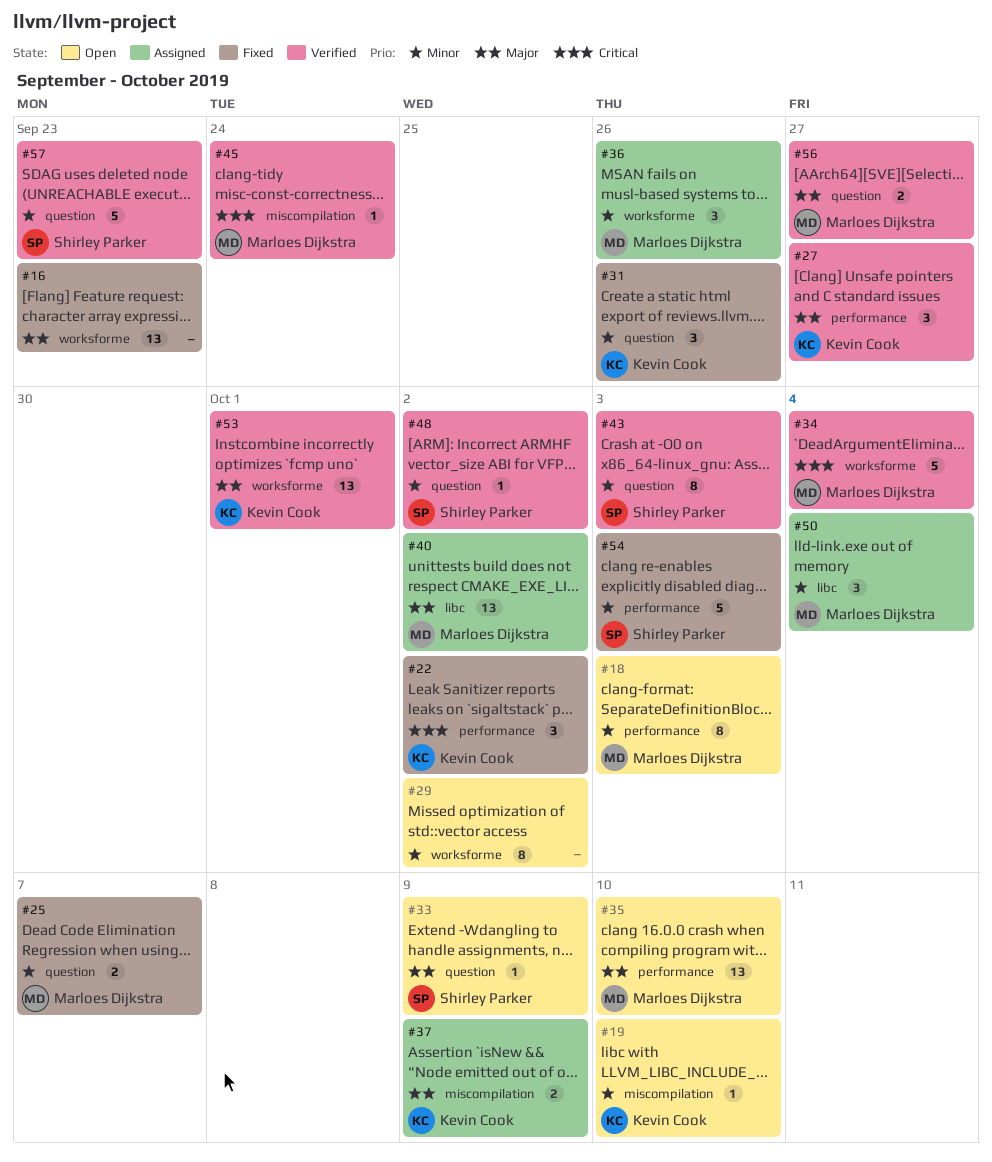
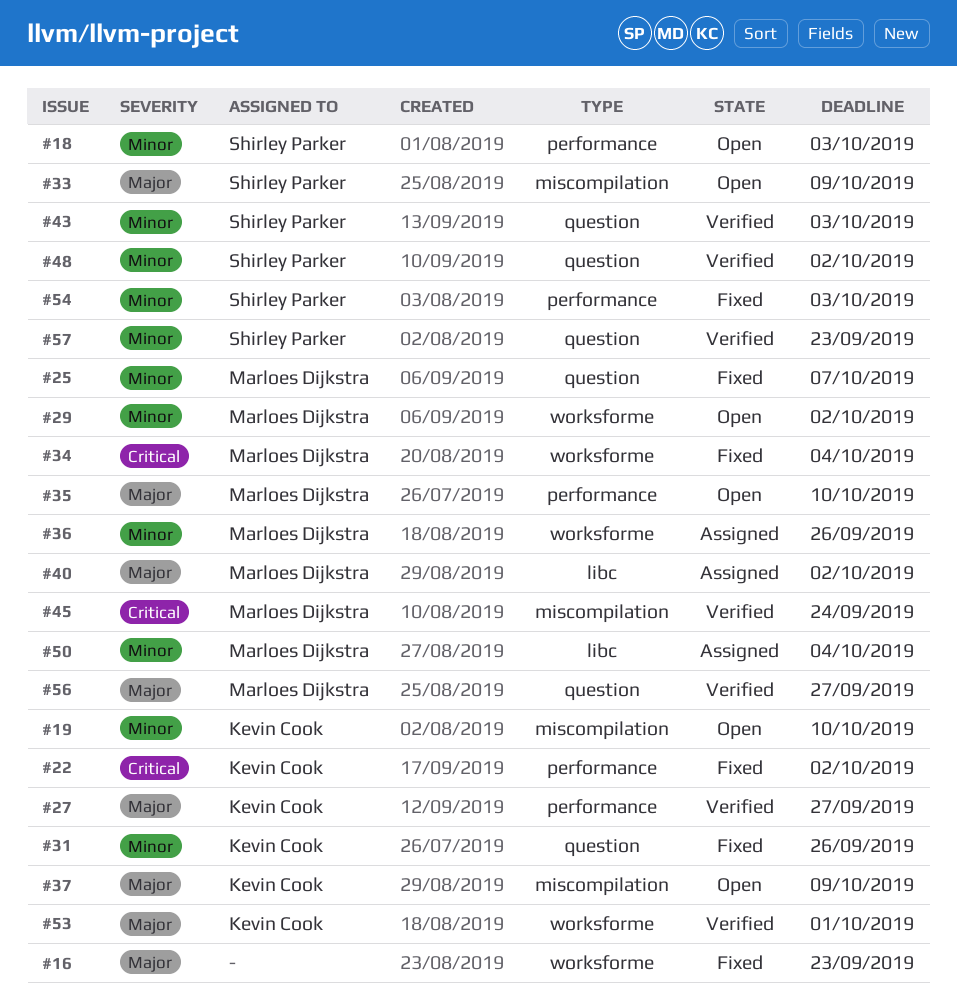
#18, owner: Marloes Dijkstra -> Shirley Parker
#29, owner: none -> Marloes Dijkstra
#33, label: question -> miscompilation
#34, status: Verified -> Fixed
#37, status: Assigned -> Open

